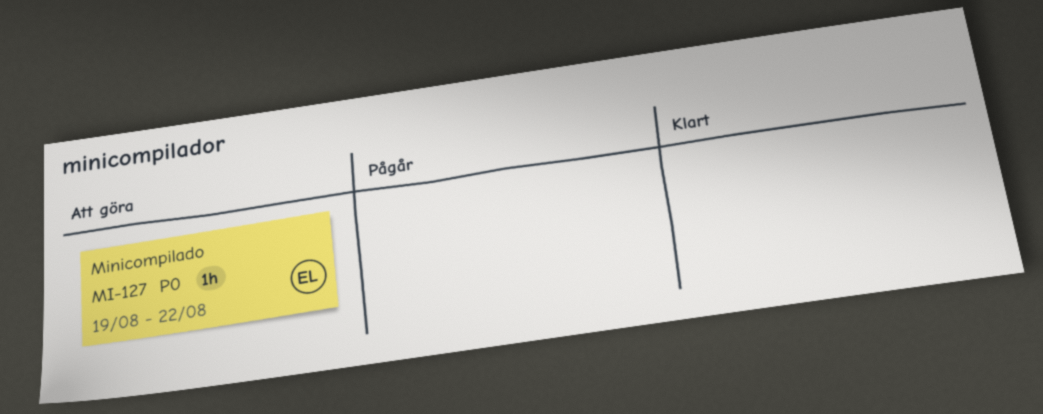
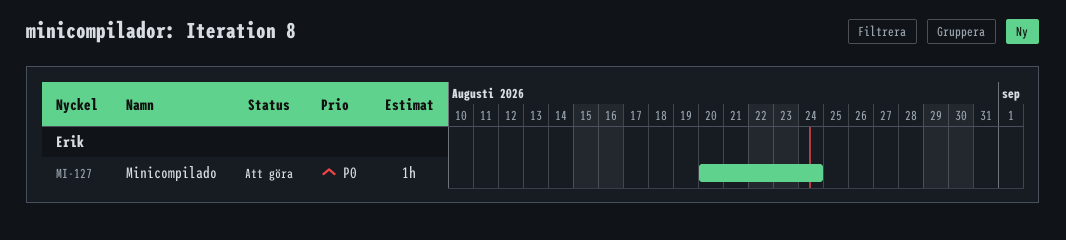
MI-127, start: Aug 19 -> Aug 20
MI-127, due: Aug 22 -> Aug 24

